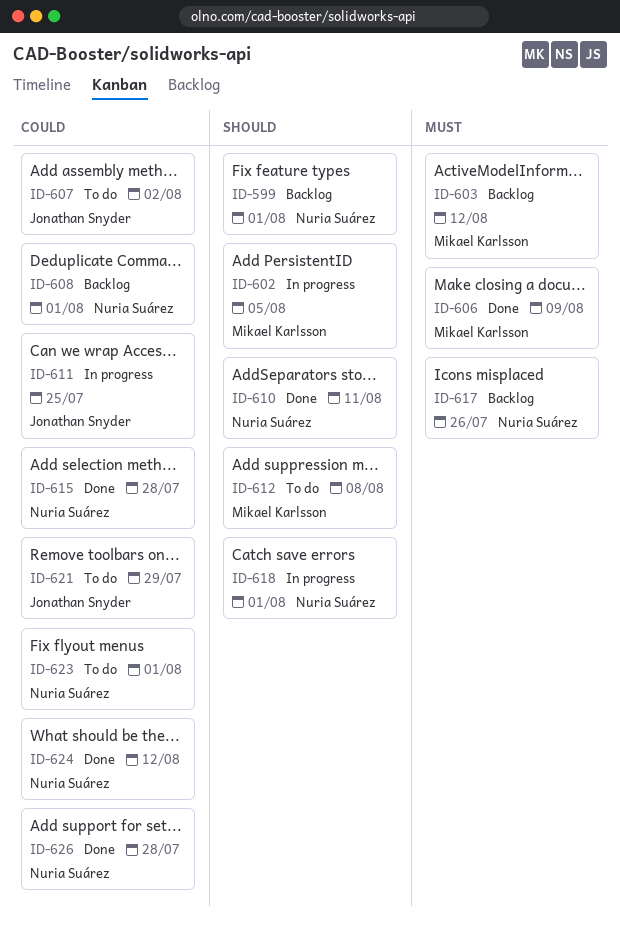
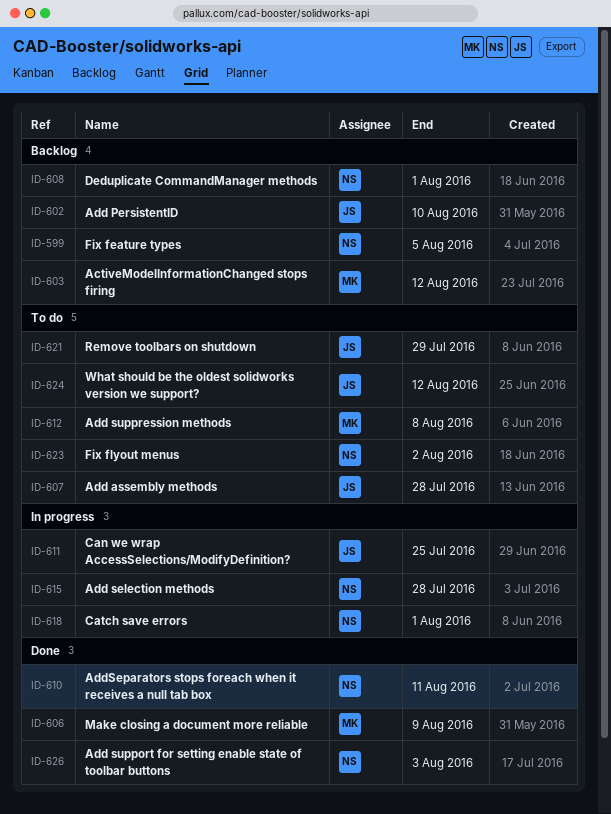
ID-599, due: Aug 1 -> Aug 5
ID-602, status: In progress -> Backlog
ID-602, owner: Mikael Karlsson -> Jonathan Snyder
ID-602, due: Aug 5 -> Aug 10
ID-607, due: Aug 2 -> Jul 28
ID-615, status: Done -> In progress
ID-617: present -> none
ID-623, due: Aug 1 -> Aug 2
ID-624, status: Done -> To do
ID-624, owner: Nuria Suárez -> Jonathan Snyder
ID-626, due: Jul 28 -> Aug 3

